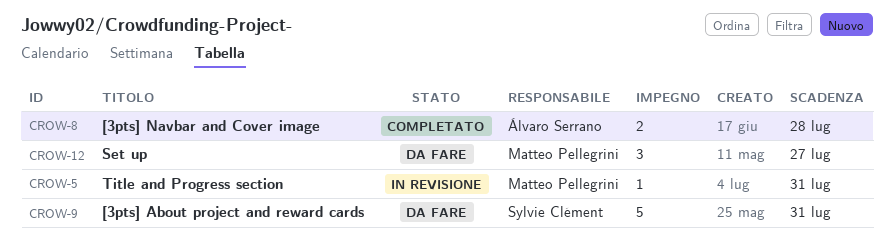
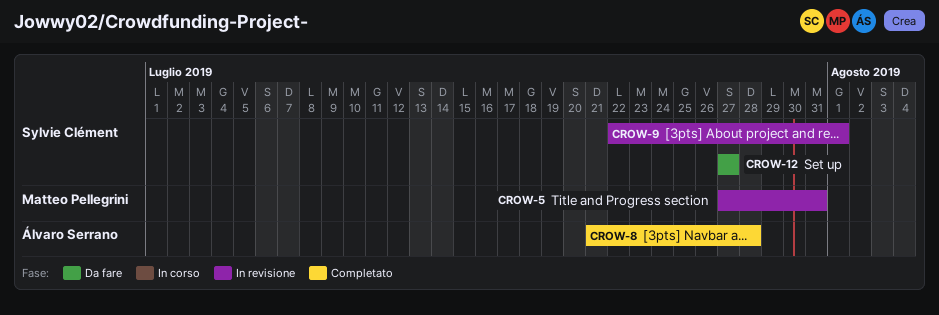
CROW-9, status: Da fare -> In revisione
CROW-9, due: Jul 31 -> Aug 1
CROW-12, owner: Matteo Pellegrini -> Sylvie Clément

